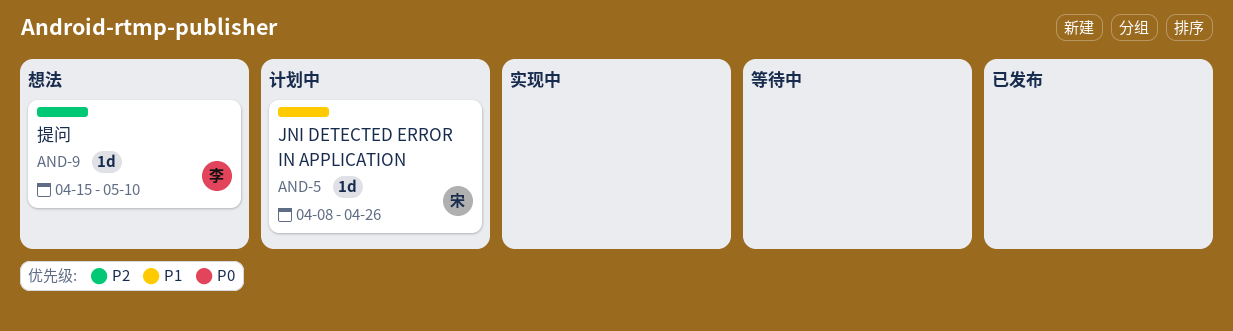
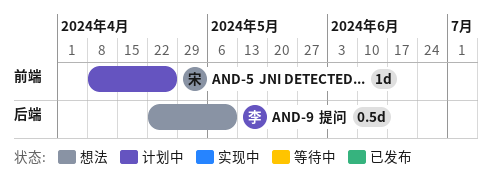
AND-9, estimate: 1d -> 0.5d
AND-9, start: Apr 15 -> Apr 22

